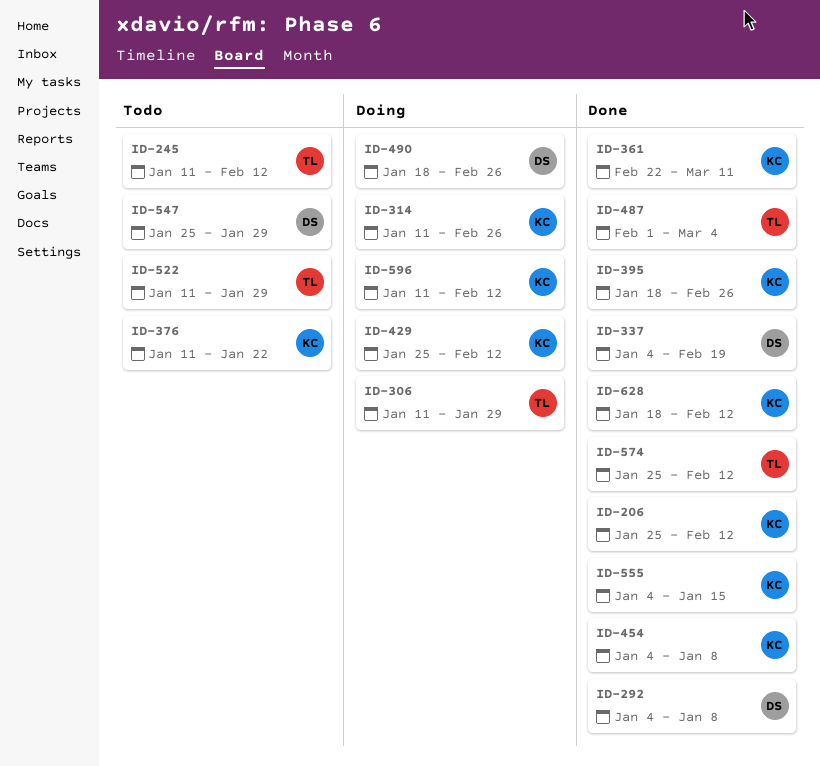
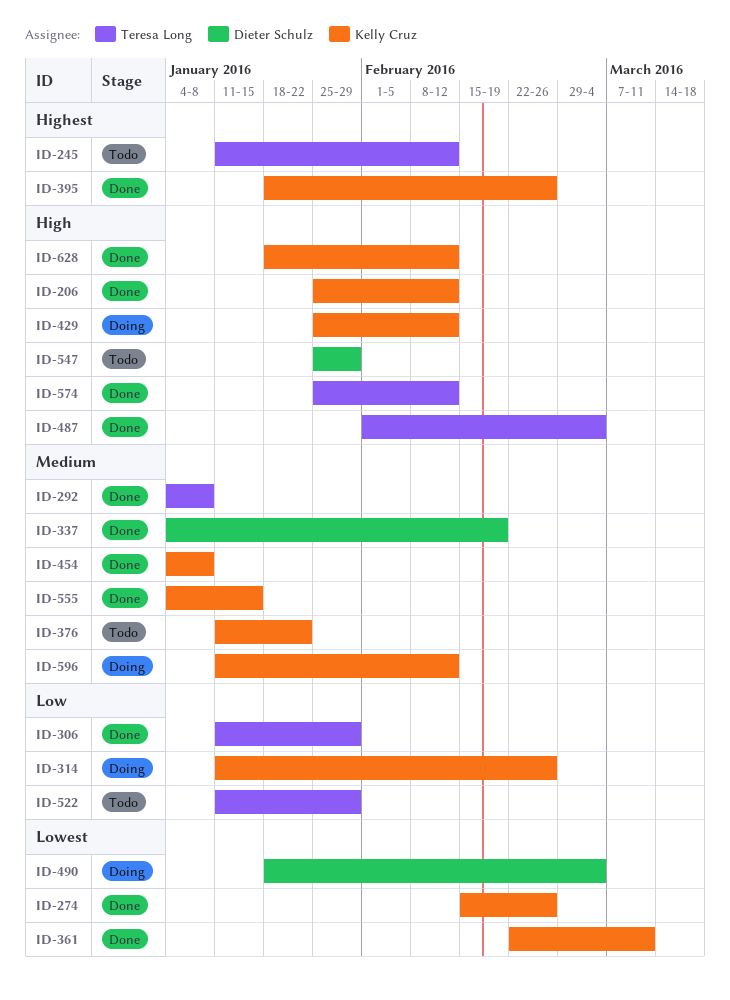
ID-274: none -> present
ID-292, owner: Dieter Schulz -> Teresa Long
ID-306, status: Doing -> Done
ID-490, due: Feb 26 -> Mar 4

